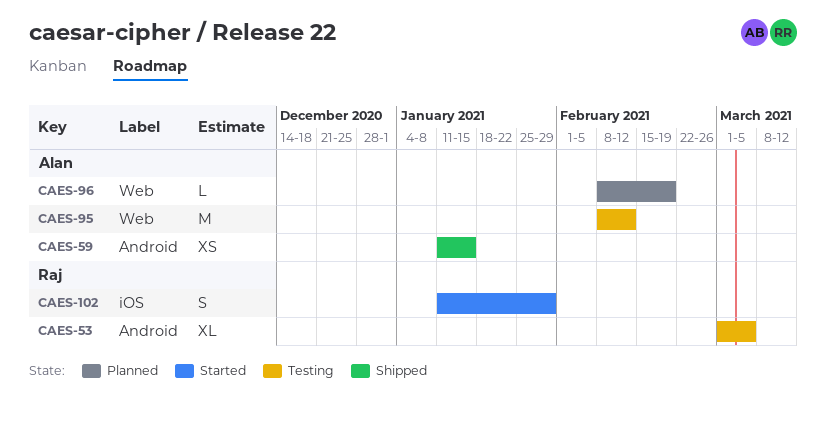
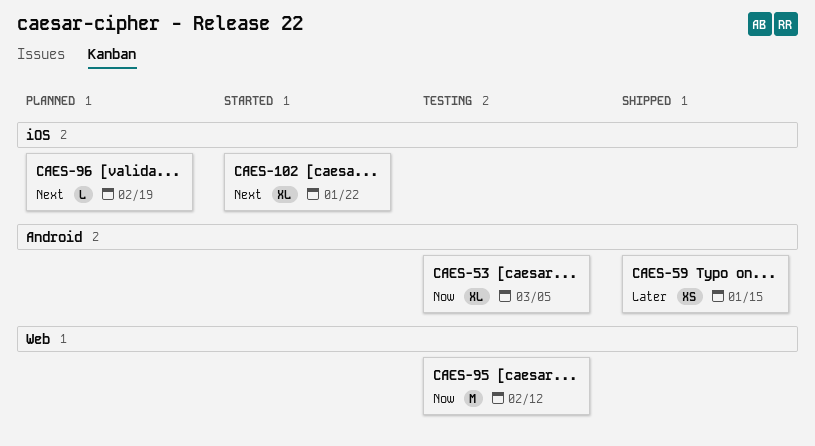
CAES-96, label: Web -> iOS
CAES-102, estimate: S -> XL
CAES-102, due: Jan 29 -> Jan 22

